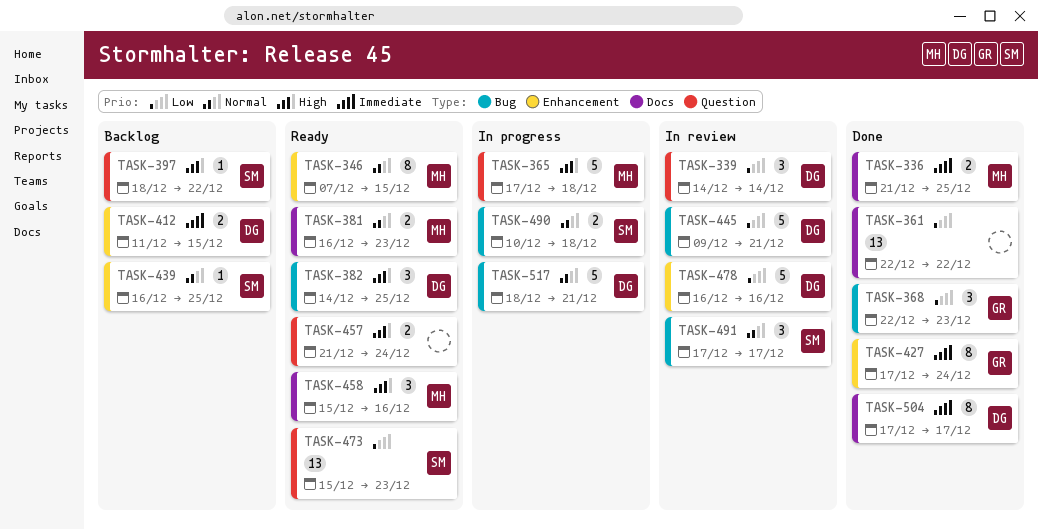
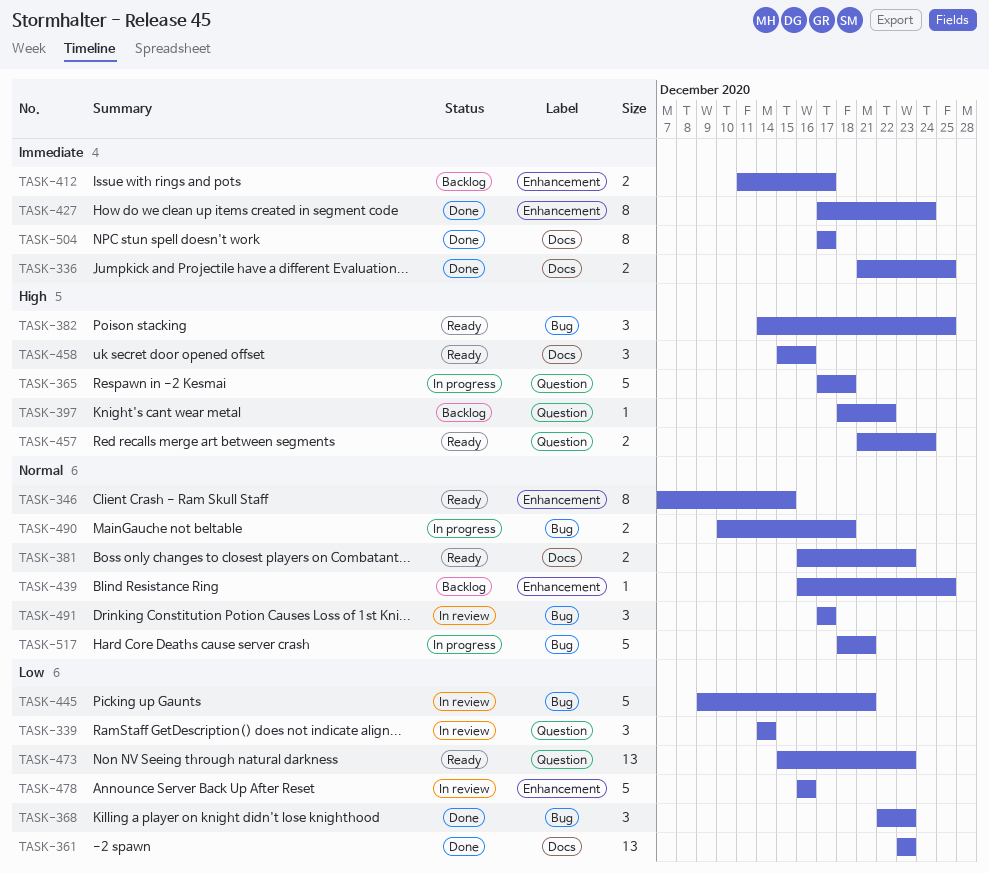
TASK-361, start: Dec 22 -> Dec 23
TASK-361, due: Dec 22 -> Dec 23
TASK-412, due: Dec 15 -> Dec 17

